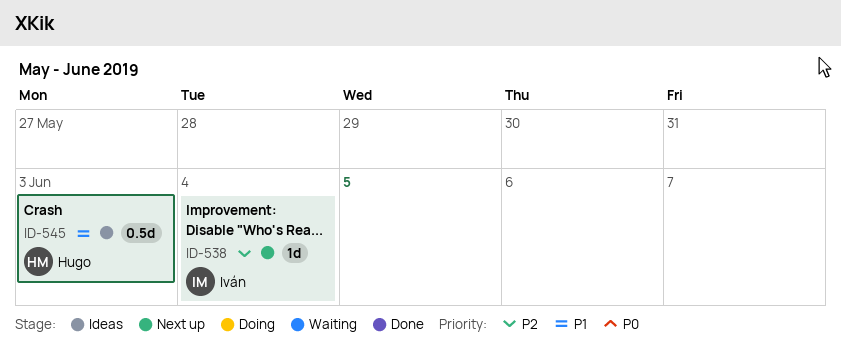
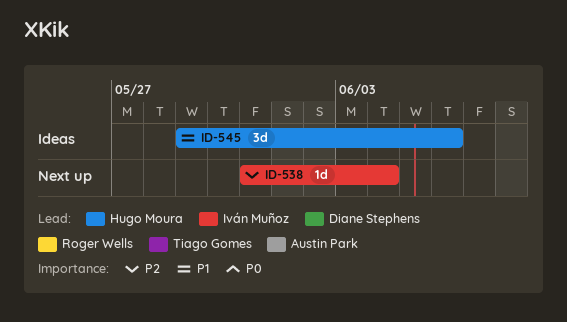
ID-545, estimate: 0.5d -> 3d
ID-545, due: Jun 3 -> Jun 6

